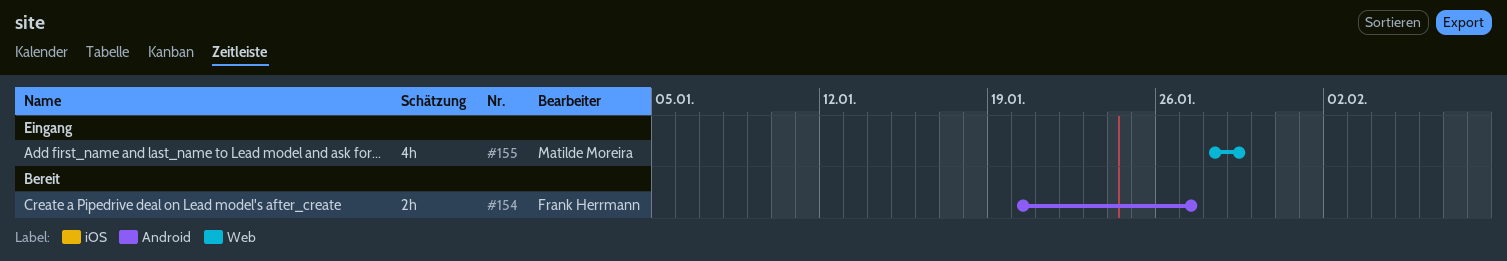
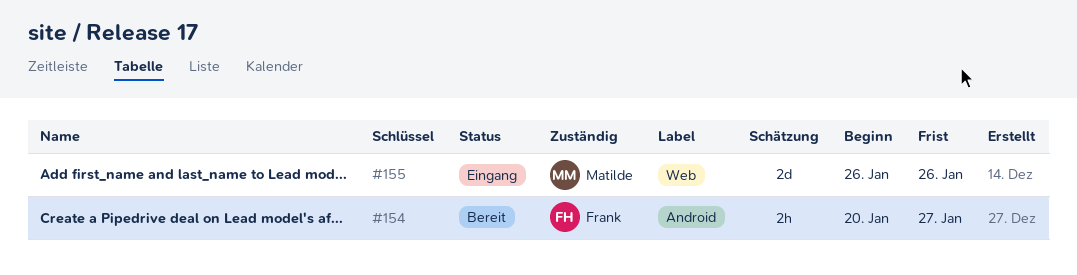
#155, estimate: 4h -> 2d
#155, start: Jan 28 -> Jan 26
#155, due: Jan 29 -> Jan 26

